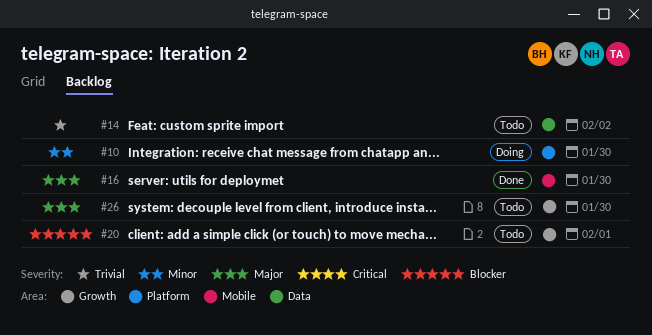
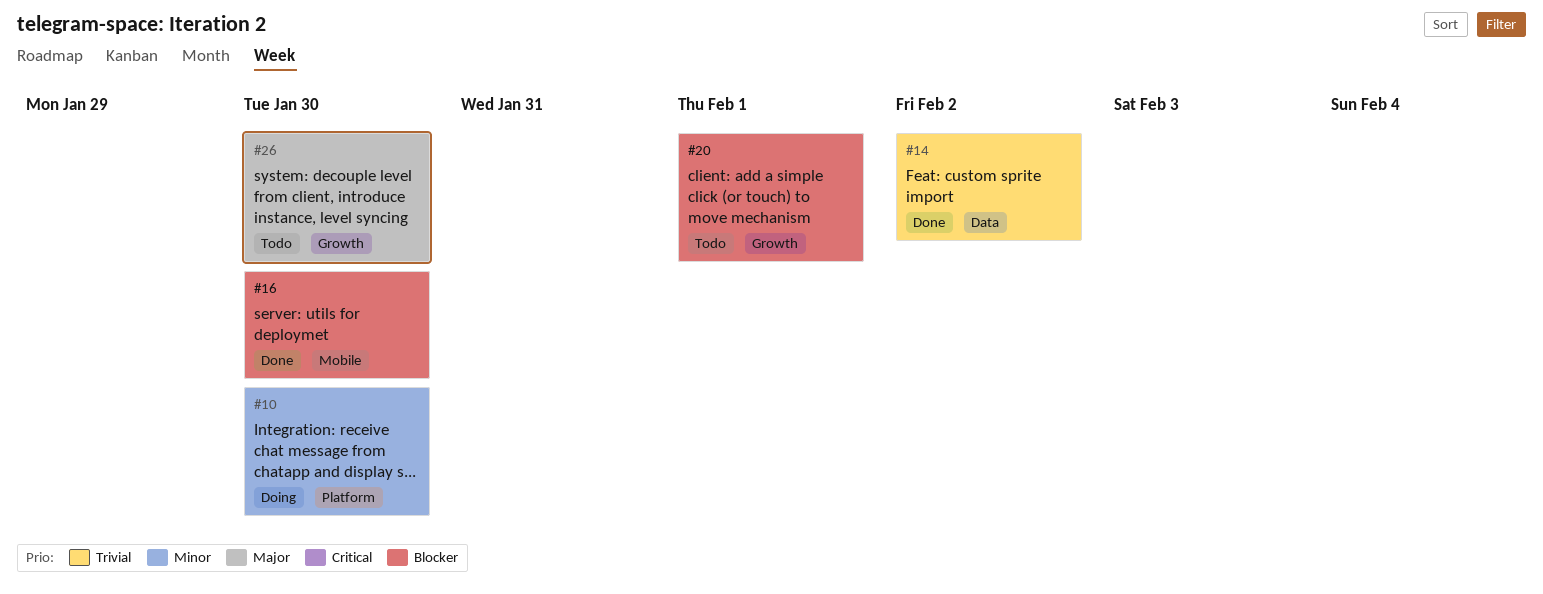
#14, status: Todo -> Done
#16, priority: Major -> Blocker

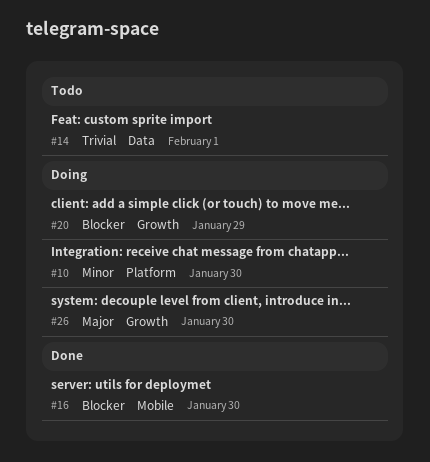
#14, status: Done -> Todo
#14, due: Feb 2 -> Feb 1
#20, status: Todo -> Doing
#20, due: Feb 1 -> Jan 29
#26, status: Todo -> Doing

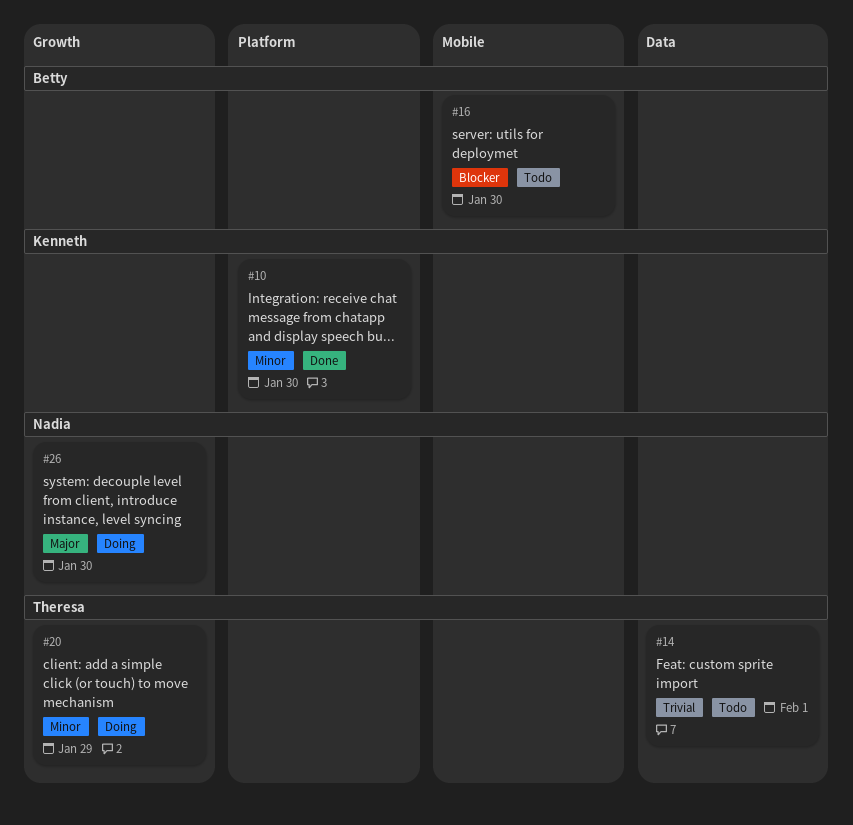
#10, status: Doing -> Done
#16, status: Done -> Todo
#20, priority: Blocker -> Minor

